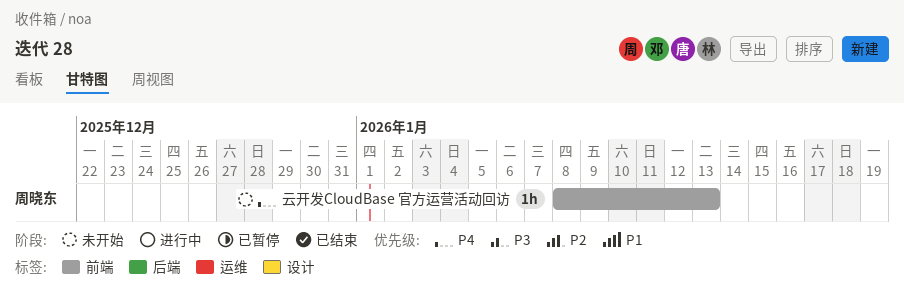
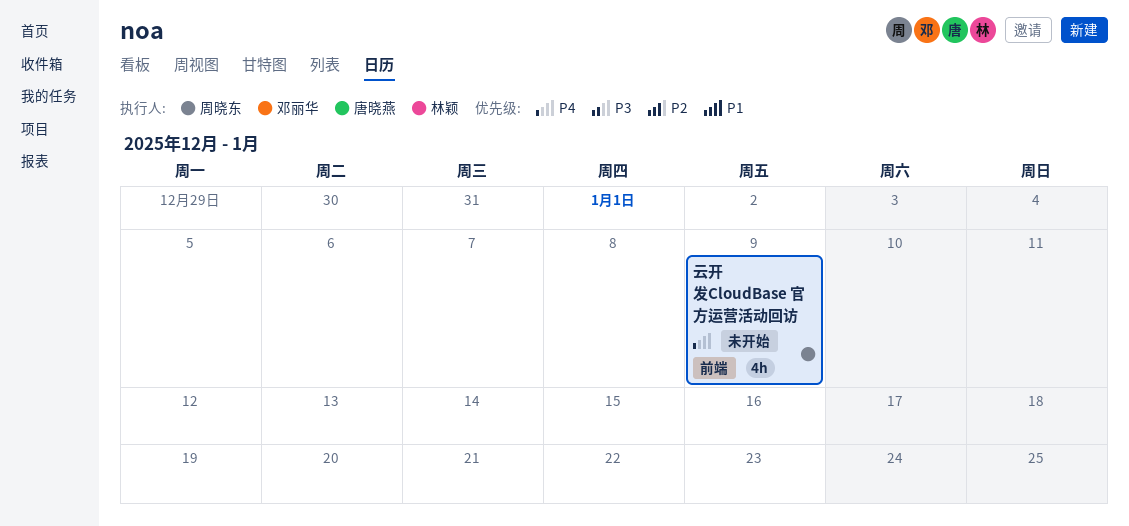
云开发CloudBase 官方运营活动回访, estimate: 1h -> 4h
云开发CloudBase 官方运营活动回访, due: Jan 13 -> Jan 9

